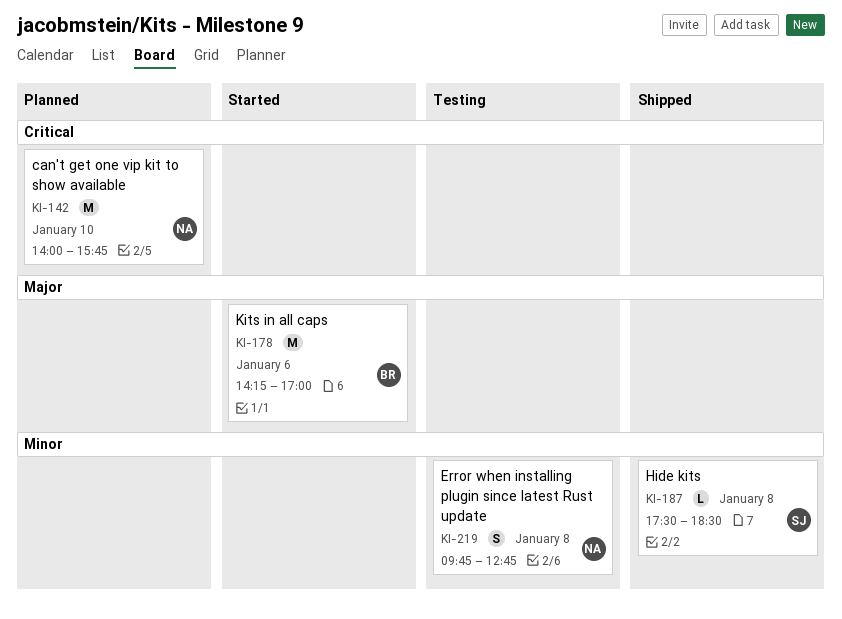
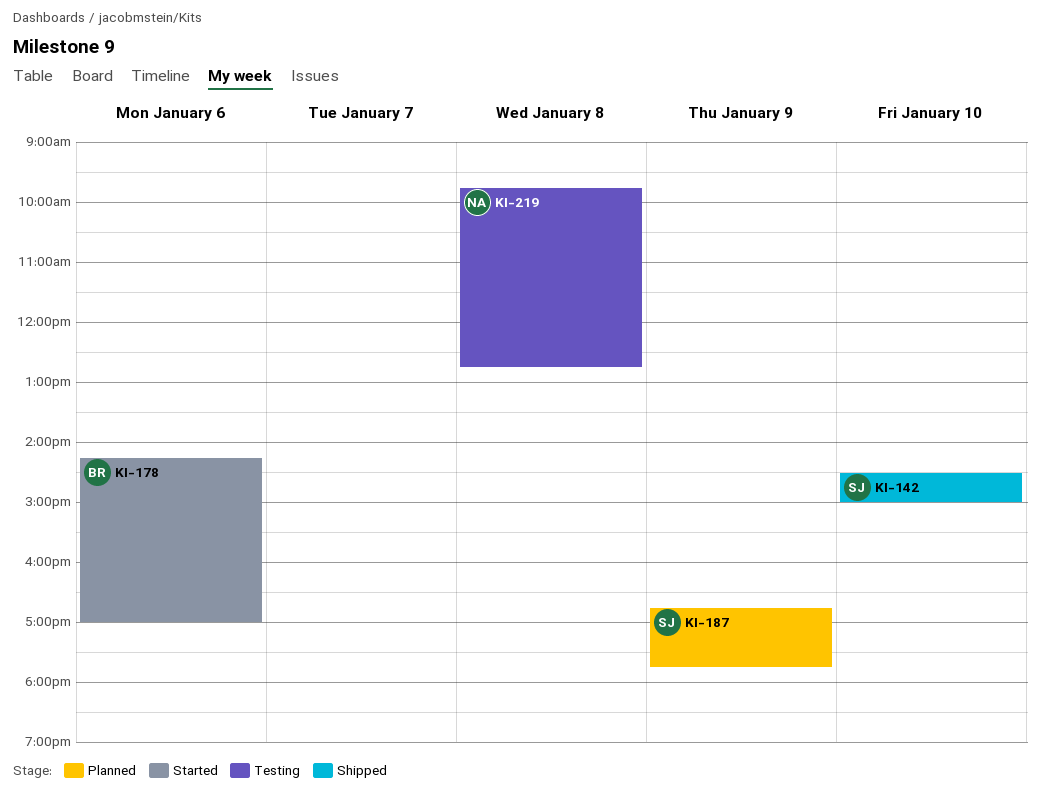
KI-142, status: Planned -> Shipped
KI-142, owner: NA -> SJ
KI-142, begins: 14:00 -> 14:30
KI-142, ends: 15:45 -> 15:00
KI-187, status: Shipped -> Planned
KI-187, day: Jan 8 -> Jan 9
KI-187, begins: 17:30 -> 16:45
KI-187, ends: 18:30 -> 17:45

